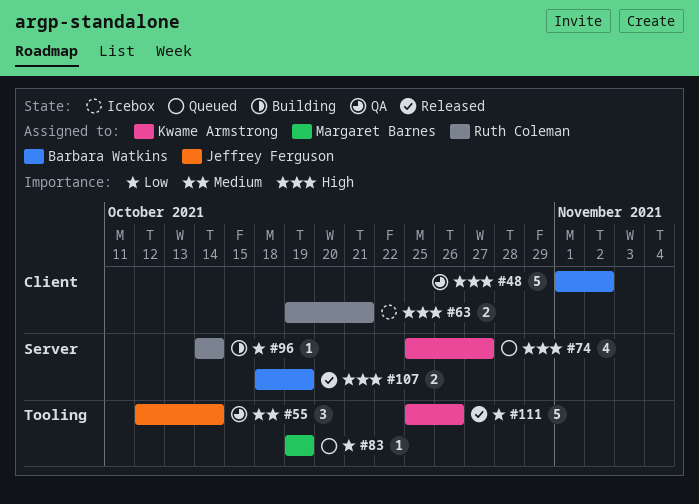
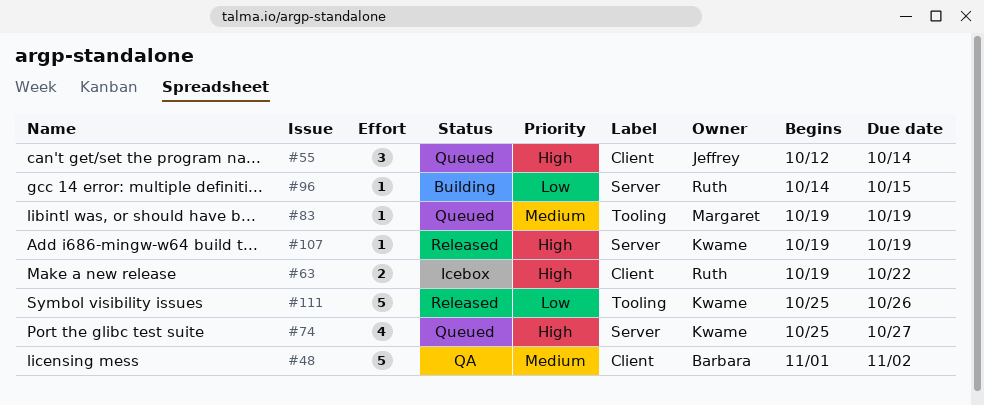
#48, priority: High -> Medium
#55, status: QA -> Queued
#55, priority: Medium -> High
#55, label: Tooling -> Client
#63, due: Oct 21 -> Oct 22
#83, priority: Low -> Medium
#96, due: Oct 14 -> Oct 15
#107, owner: Barbara Watkins -> Kwame Armstrong
#107, estimate: 2 -> 1
#107, start: Oct 18 -> Oct 19

